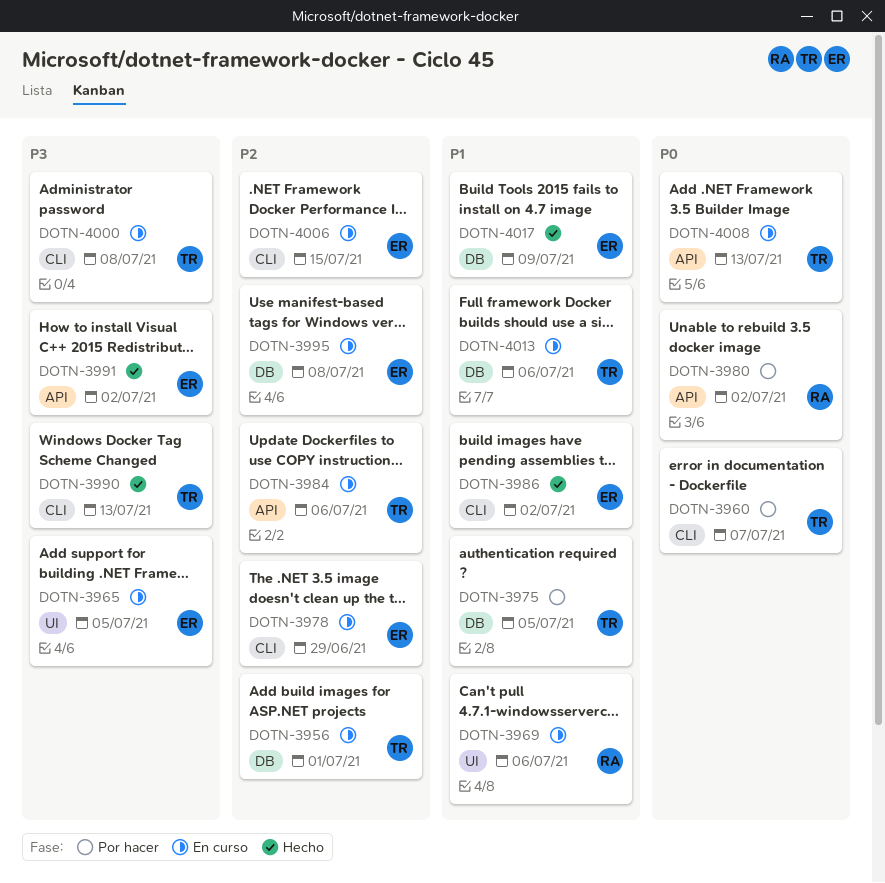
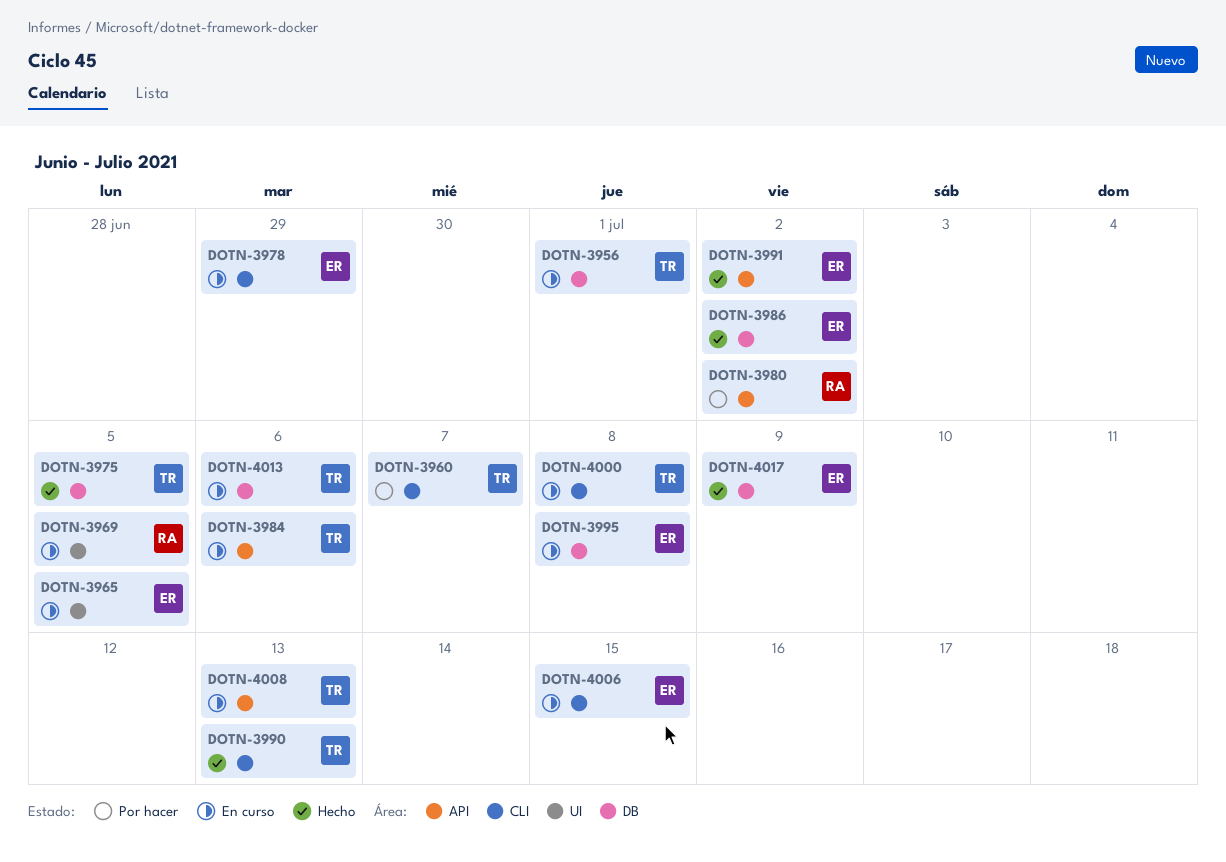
DOTN-3969, due: Jul 6 -> Jul 5
DOTN-3975, status: Por hacer -> Hecho
DOTN-3986, label: CLI -> DB

